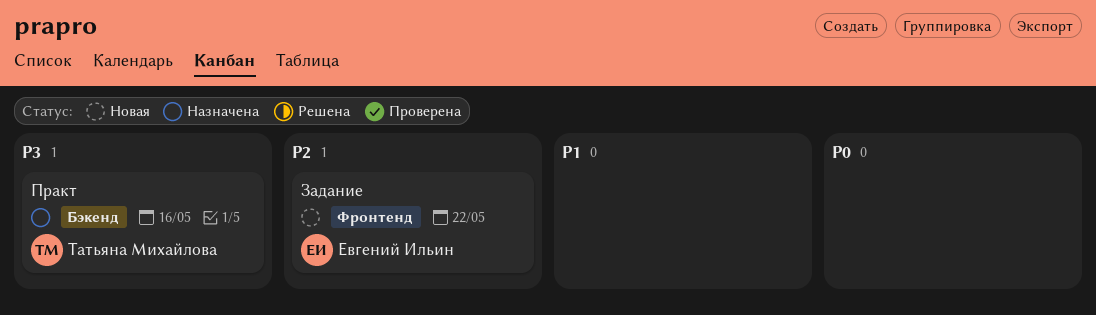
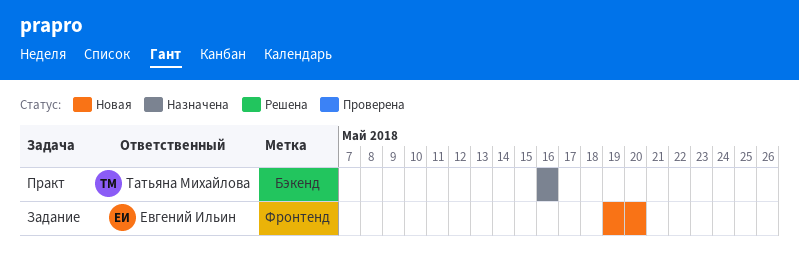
Задание, due: May 22 -> May 20

